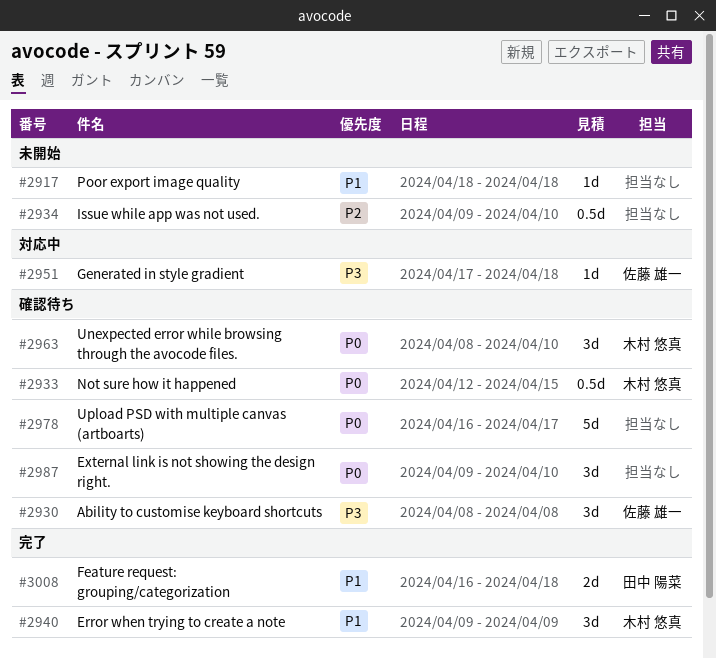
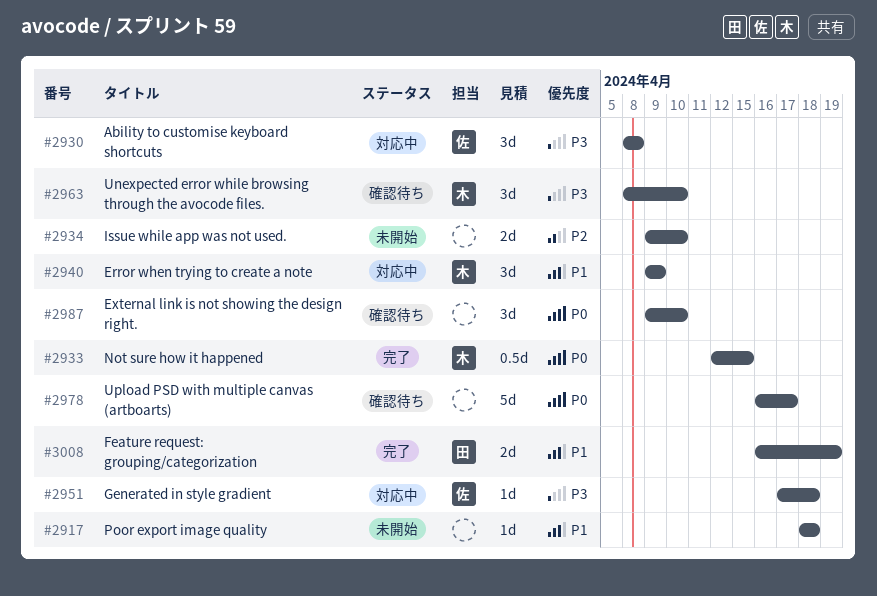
#2930, status: 確認待ち -> 対応中
#2933, status: 確認待ち -> 完了
#2934, estimate: 0.5d -> 2d
#2940, status: 完了 -> 対応中
#2963, priority: P0 -> P3
#3008, due: Apr 18 -> Apr 19

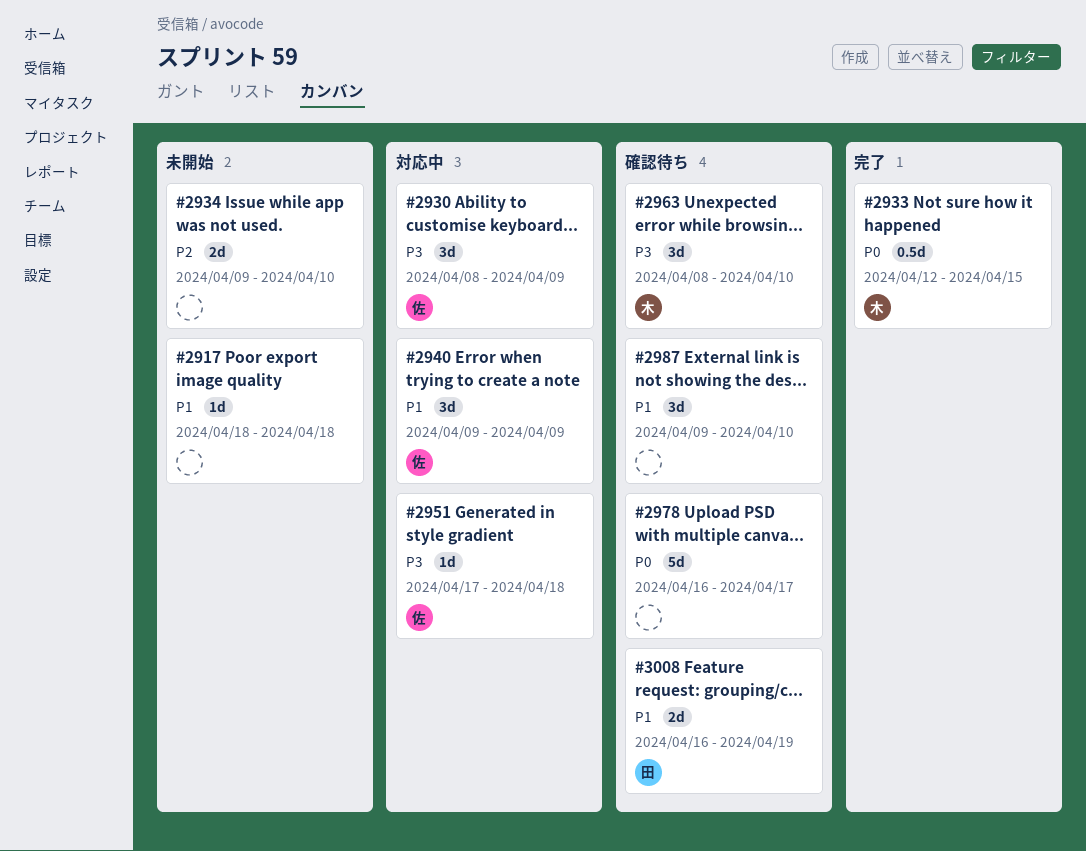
#2930, due: Apr 8 -> Apr 9
#2940, owner: 木 -> 佐
#2987, priority: P0 -> P1
#3008, status: 完了 -> 確認待ち

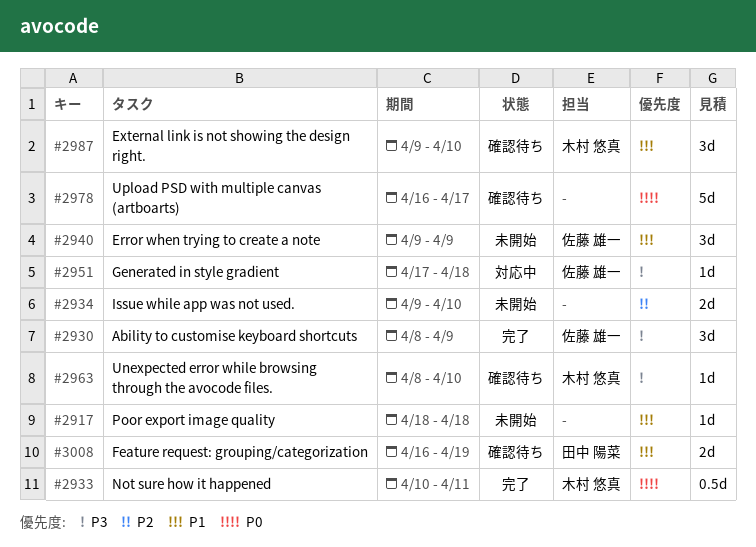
#2930, status: 対応中 -> 完了
#2933, start: Apr 12 -> Apr 10
#2933, due: Apr 15 -> Apr 11
#2940, status: 対応中 -> 未開始
#2963, estimate: 3d -> 1d
#2987, owner: none -> 木村 悠真

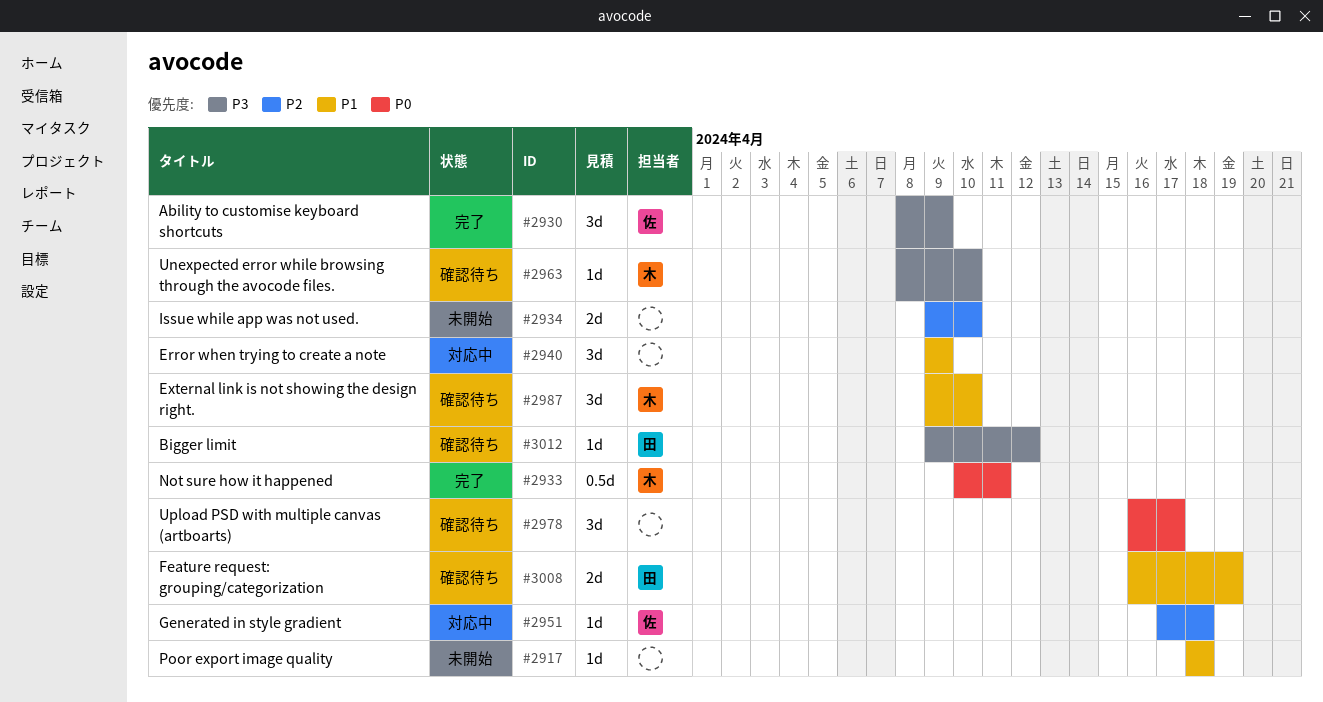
#2940, status: 未開始 -> 対応中
#2940, owner: 佐藤 雄一 -> none
#2951, priority: P3 -> P2
#2978, estimate: 5d -> 3d
#3012: none -> present

